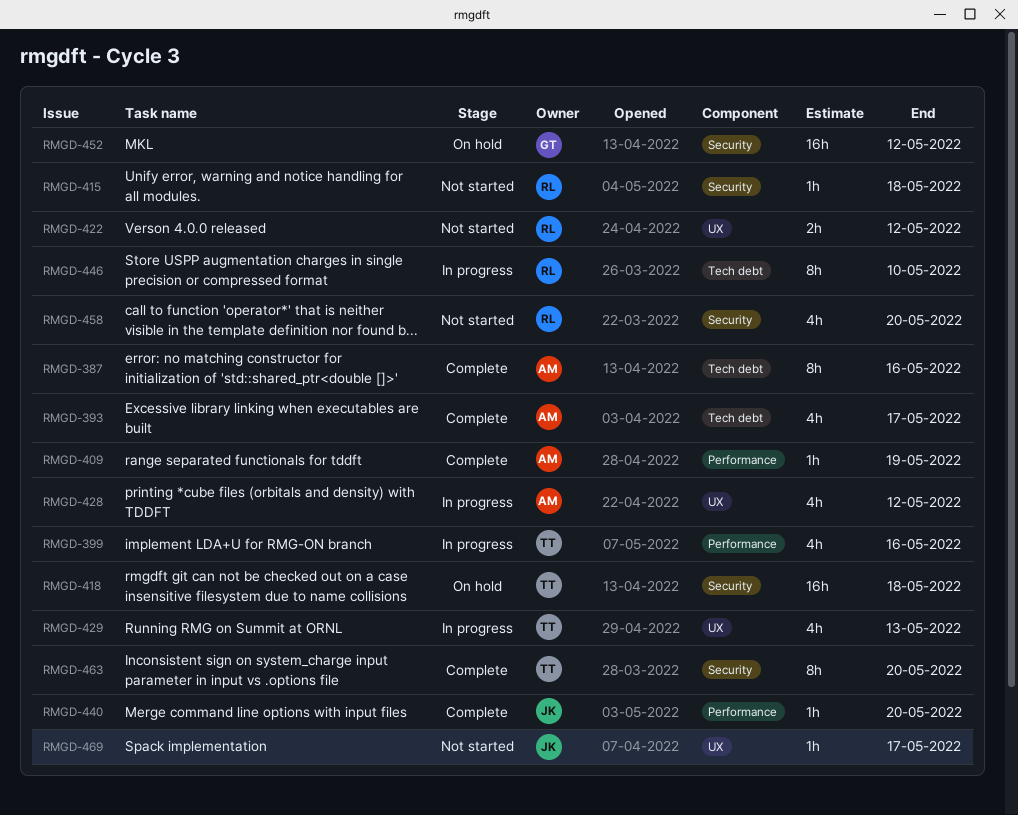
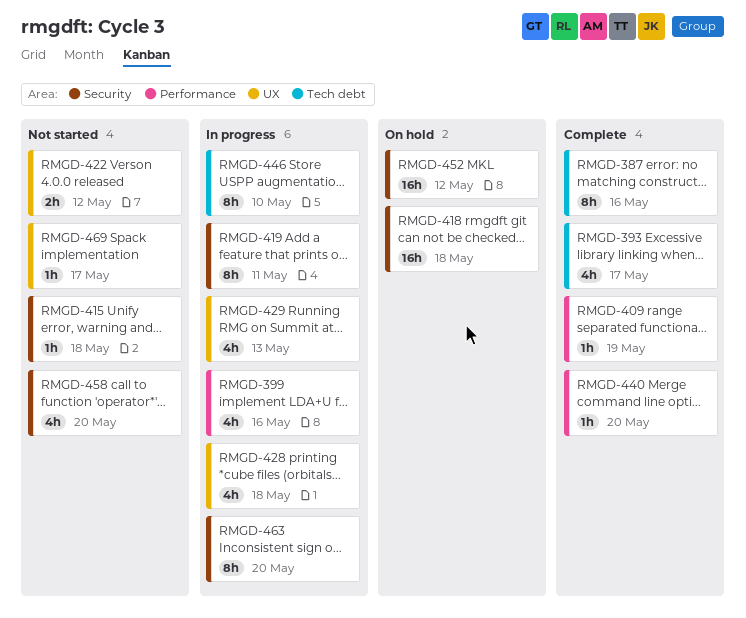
RMGD-419: none -> present
RMGD-428, due: May 12 -> May 18
RMGD-463, status: Complete -> In progress

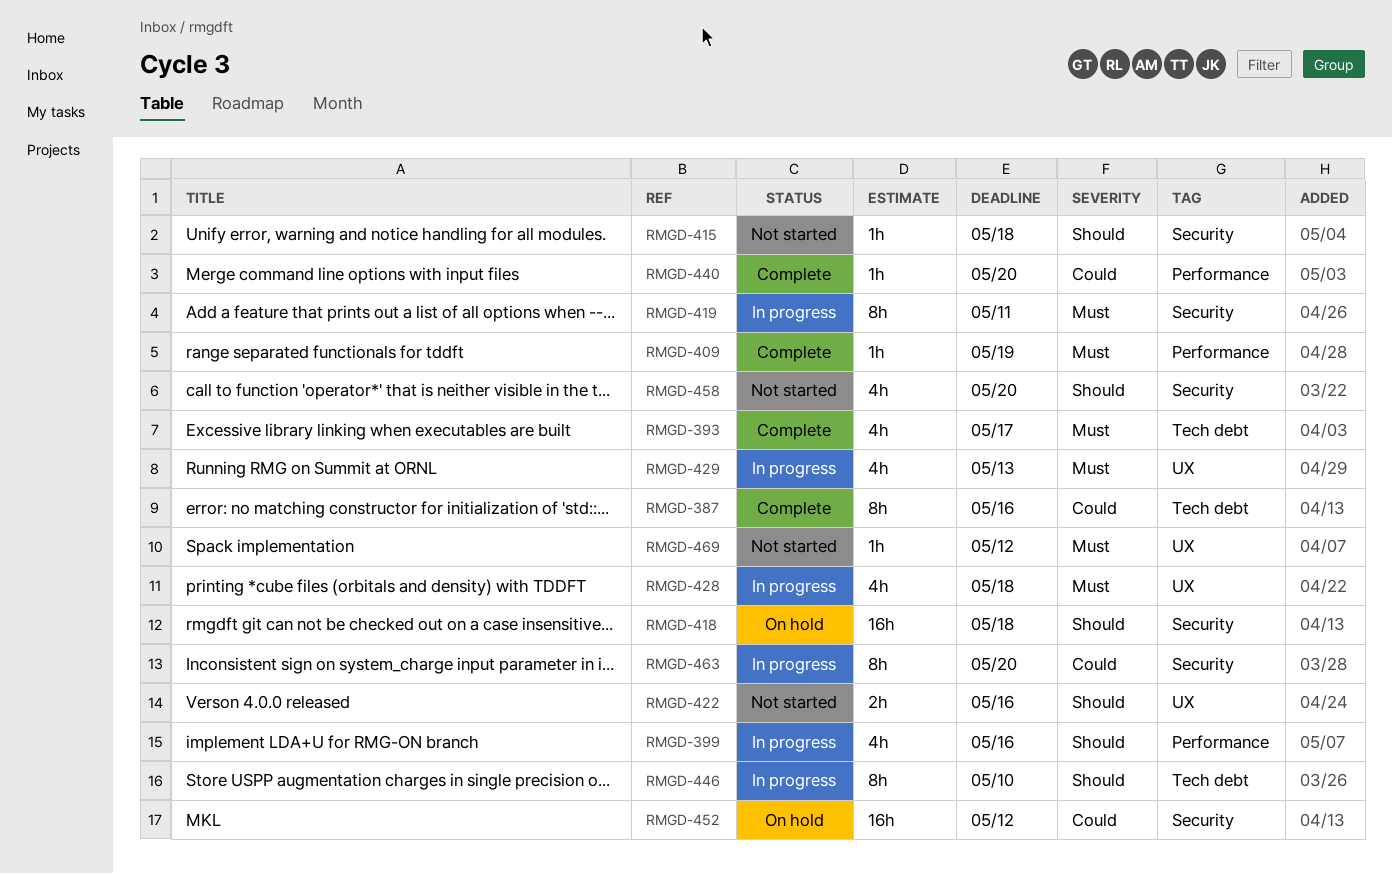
RMGD-422, due: May 12 -> May 16
RMGD-469, due: May 17 -> May 12

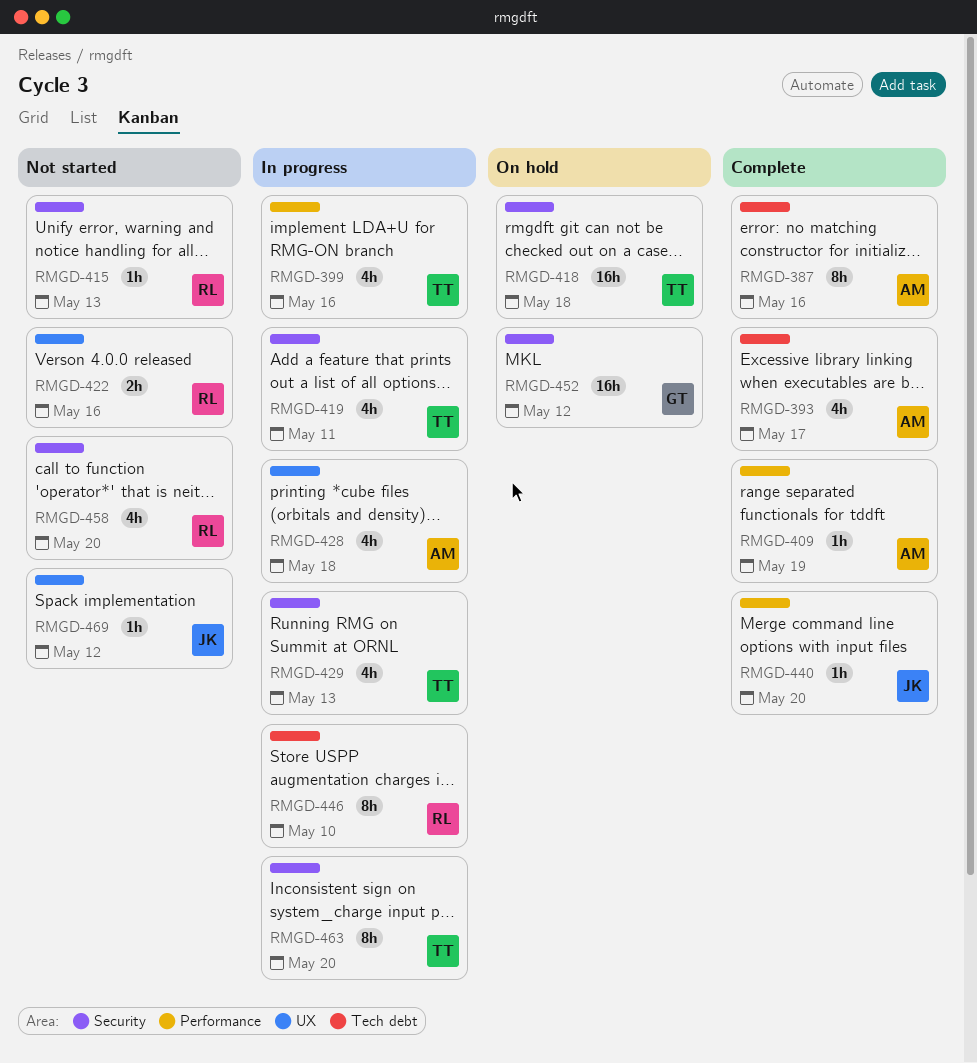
RMGD-415, due: May 18 -> May 13
RMGD-419, estimate: 8h -> 4h
RMGD-429, label: UX -> Security

